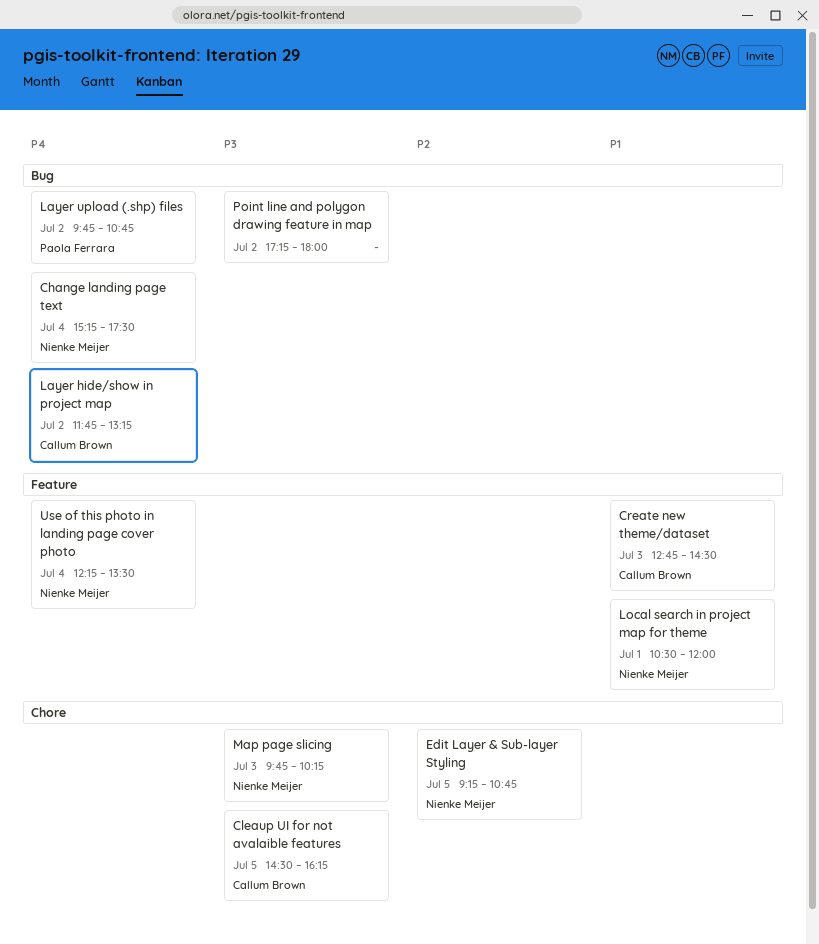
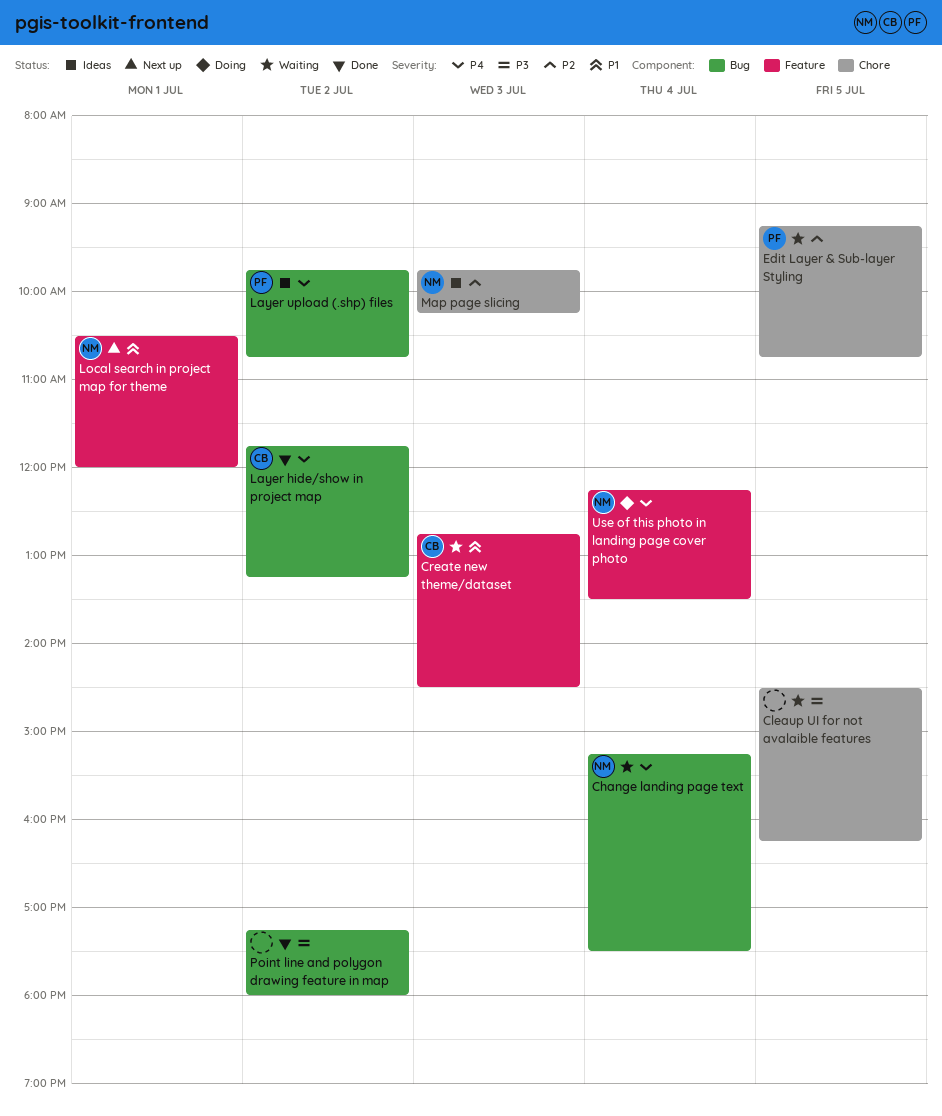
Cleaup UI for not avalaible features, owner: Callum Brown -> none
Edit Layer & Sub-layer Styling, owner: Nienke Meijer -> Paola Ferrara
Map page slicing, priority: P3 -> P2

